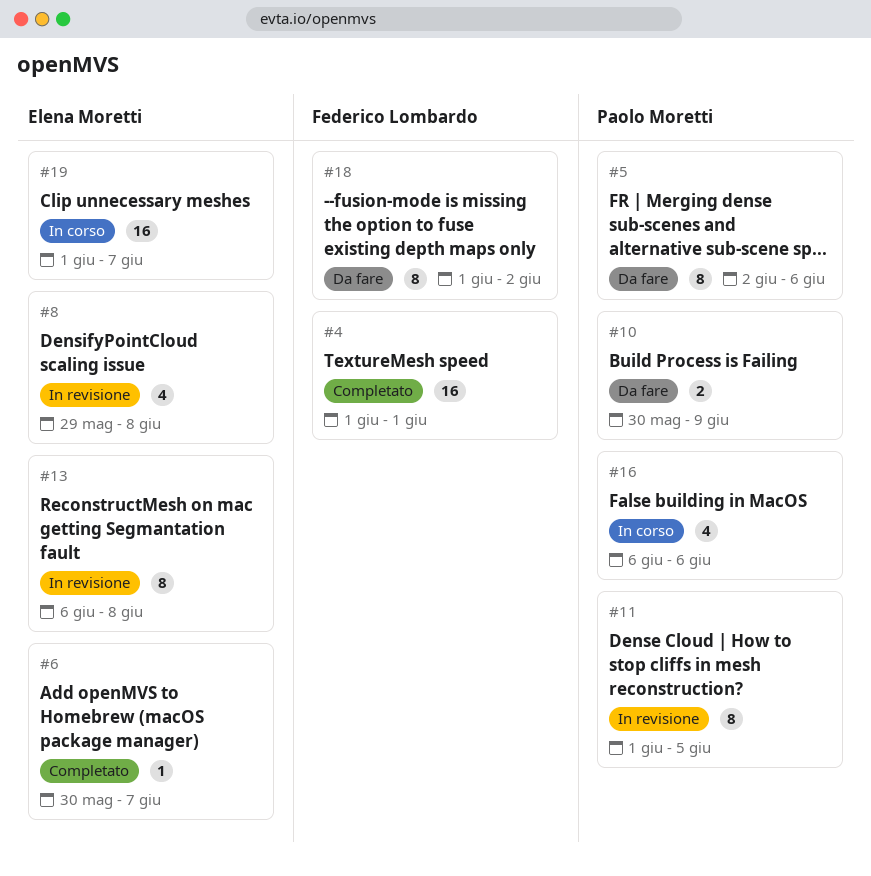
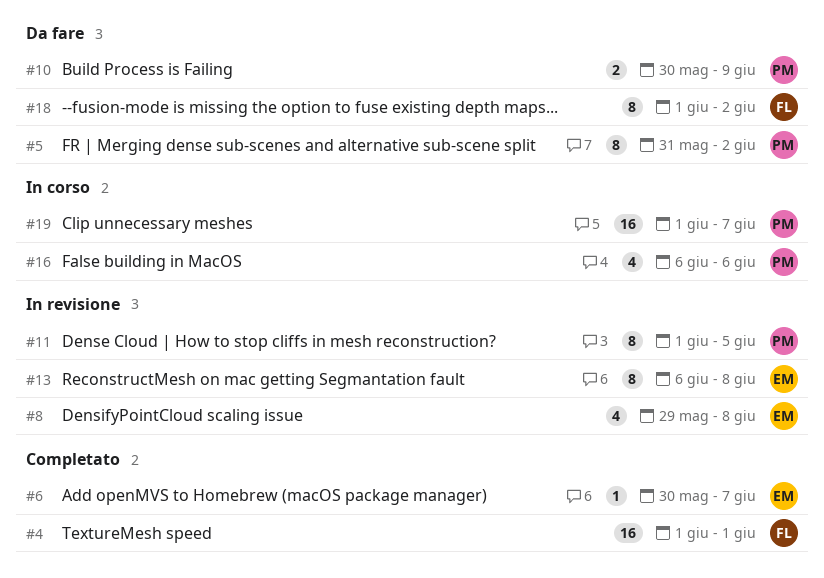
#5, start: Jun 2 -> May 31
#5, due: Jun 6 -> Jun 2
#19, owner: Elena Moretti -> Paolo Moretti

